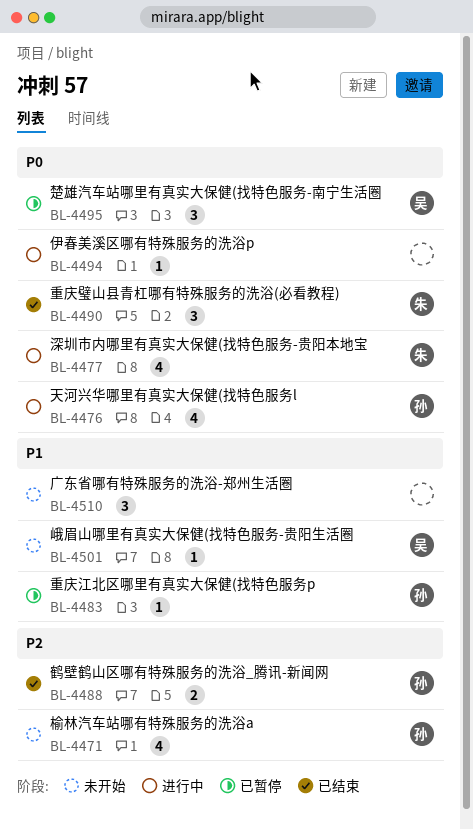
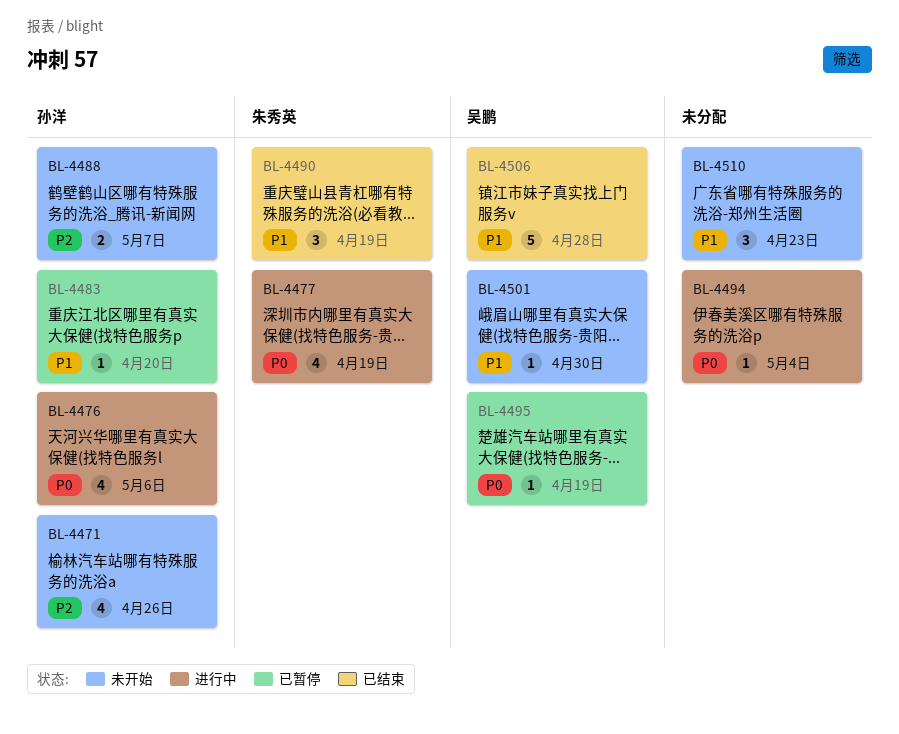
BL-4488, status: 已结束 -> 未开始
BL-4490, priority: P0 -> P1
BL-4495, estimate: 3 -> 1
BL-4506: none -> present

